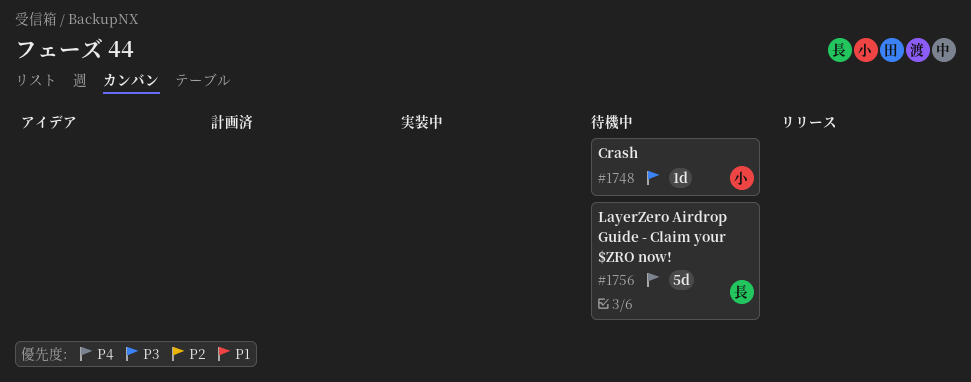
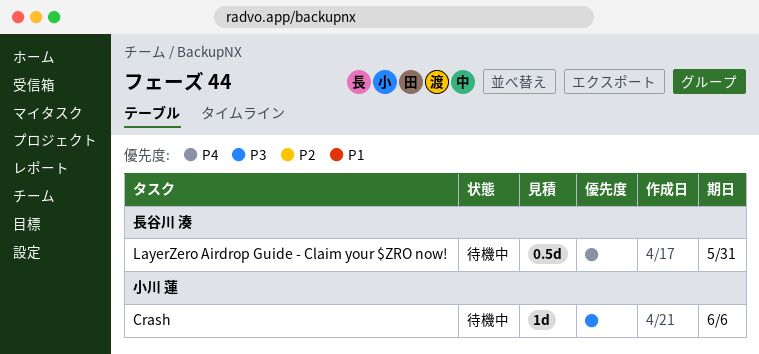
LayerZero Airdrop Guide - Claim your $ZRO now!, estimate: 5d -> 0.5d

